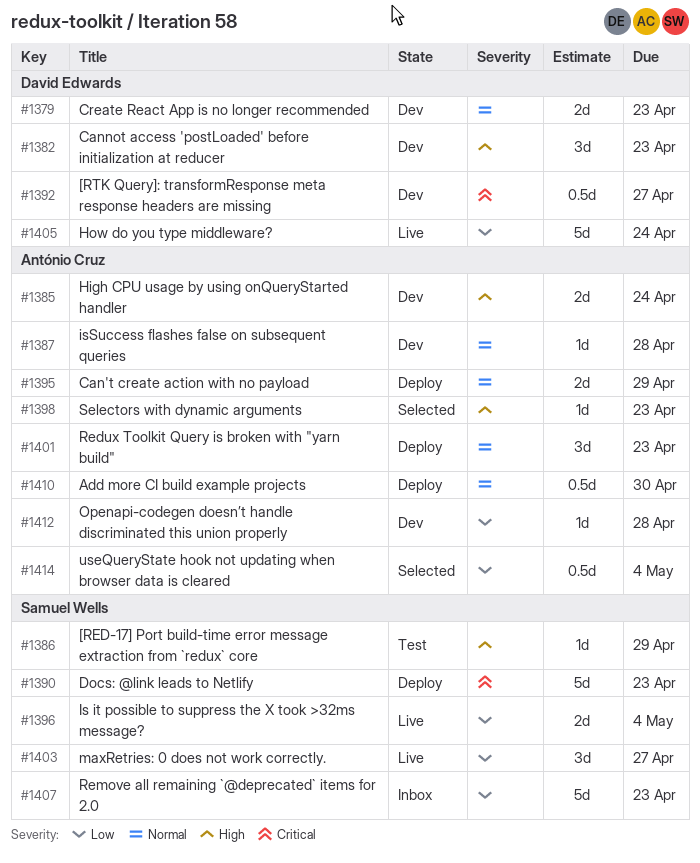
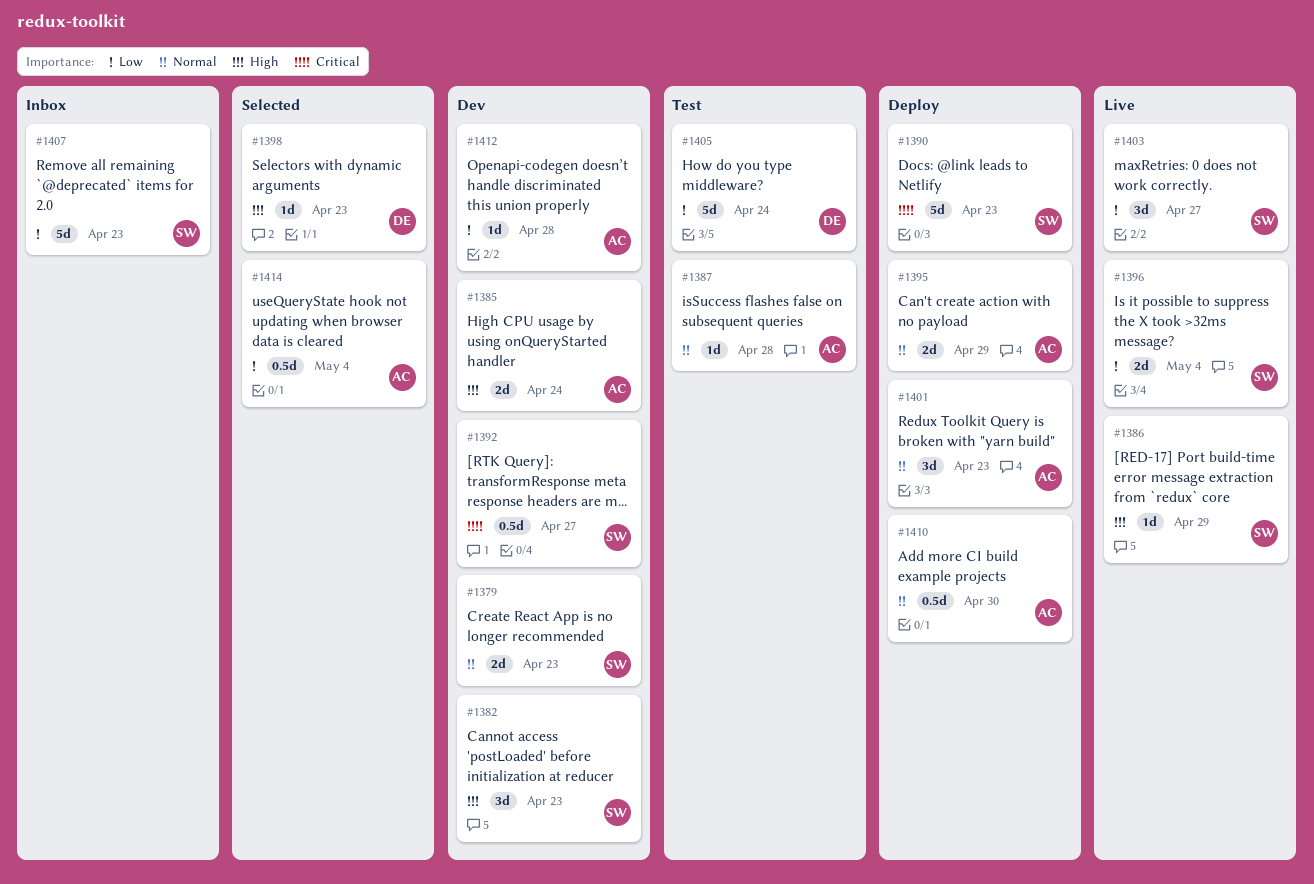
#1379, owner: David Edwards -> Samuel Wells
#1382, owner: David Edwards -> Samuel Wells
#1386, status: Test -> Live
#1387, status: Dev -> Test
#1392, owner: David Edwards -> Samuel Wells
#1398, owner: António Cruz -> David Edwards
#1405, status: Live -> Test

